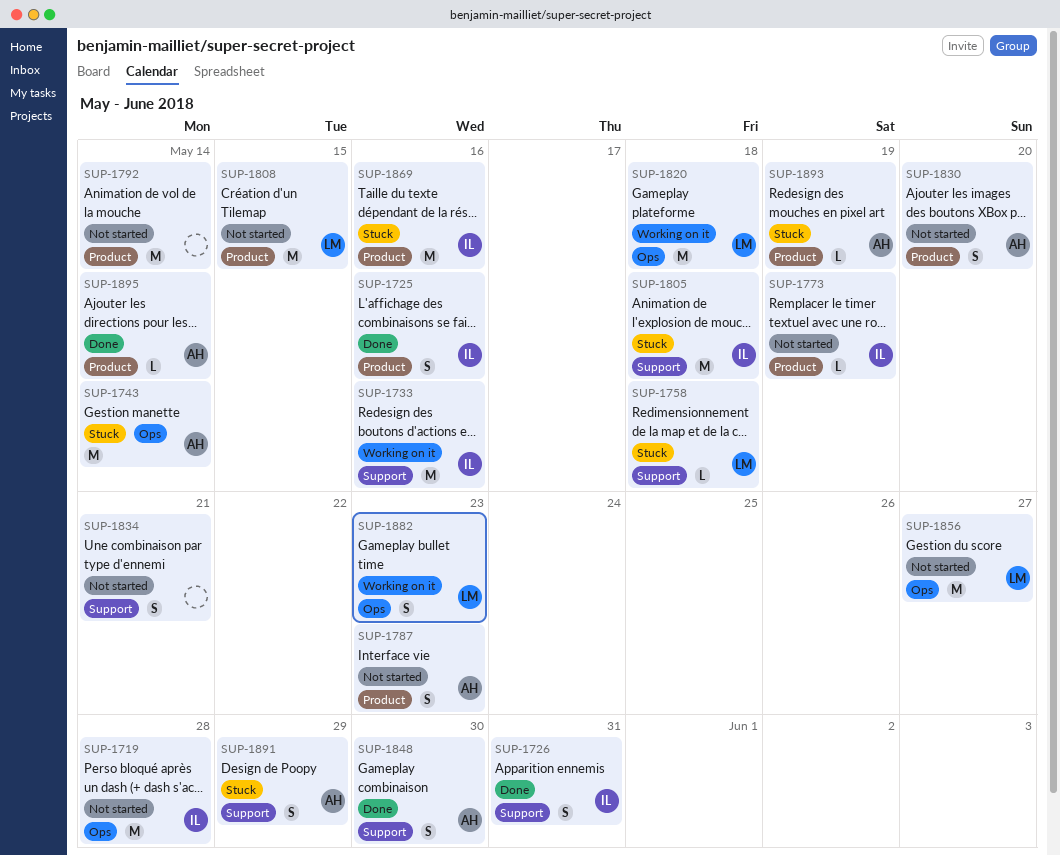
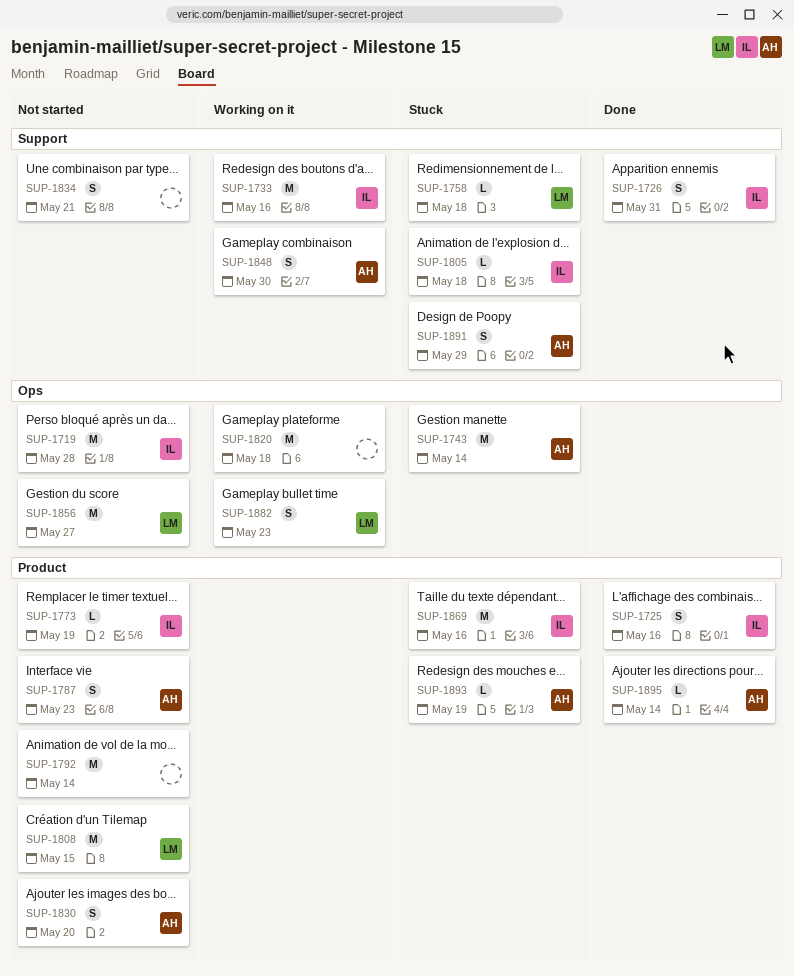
SUP-1805, estimate: M -> L
SUP-1820, owner: LM -> none
SUP-1848, status: Done -> Working on it

